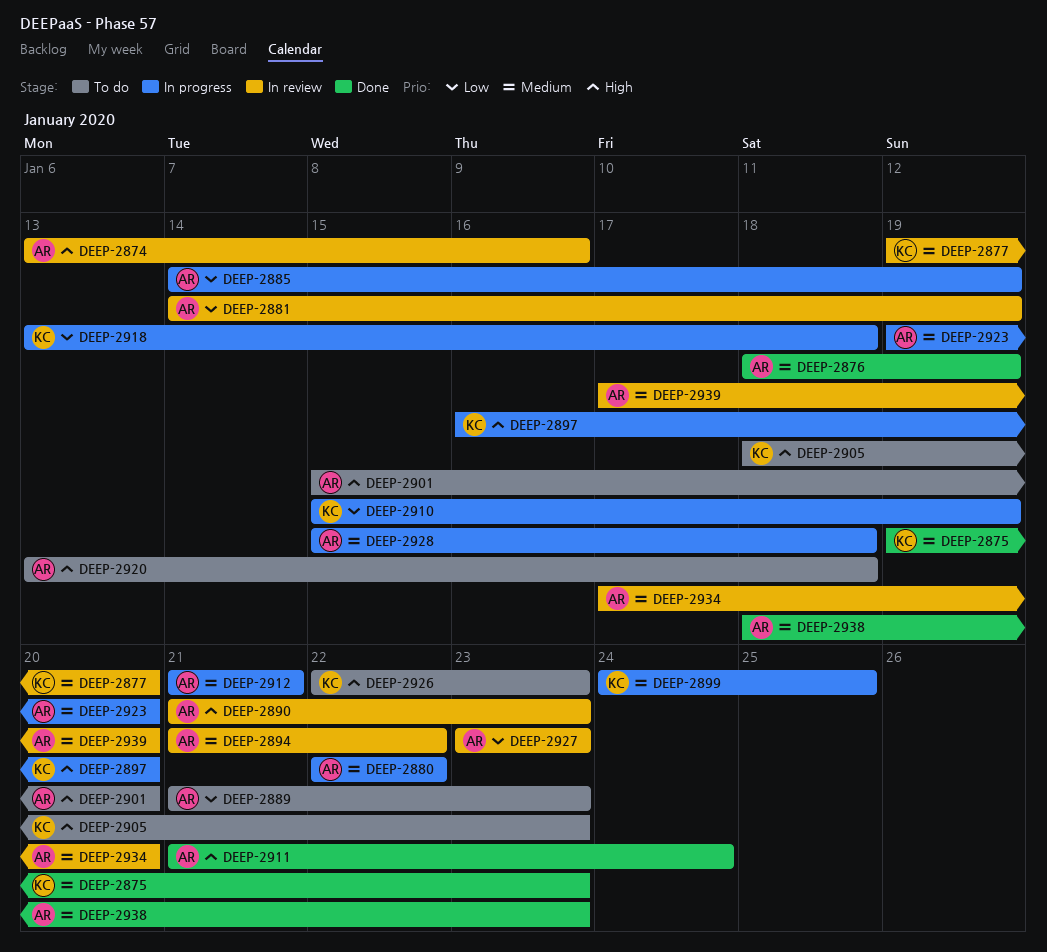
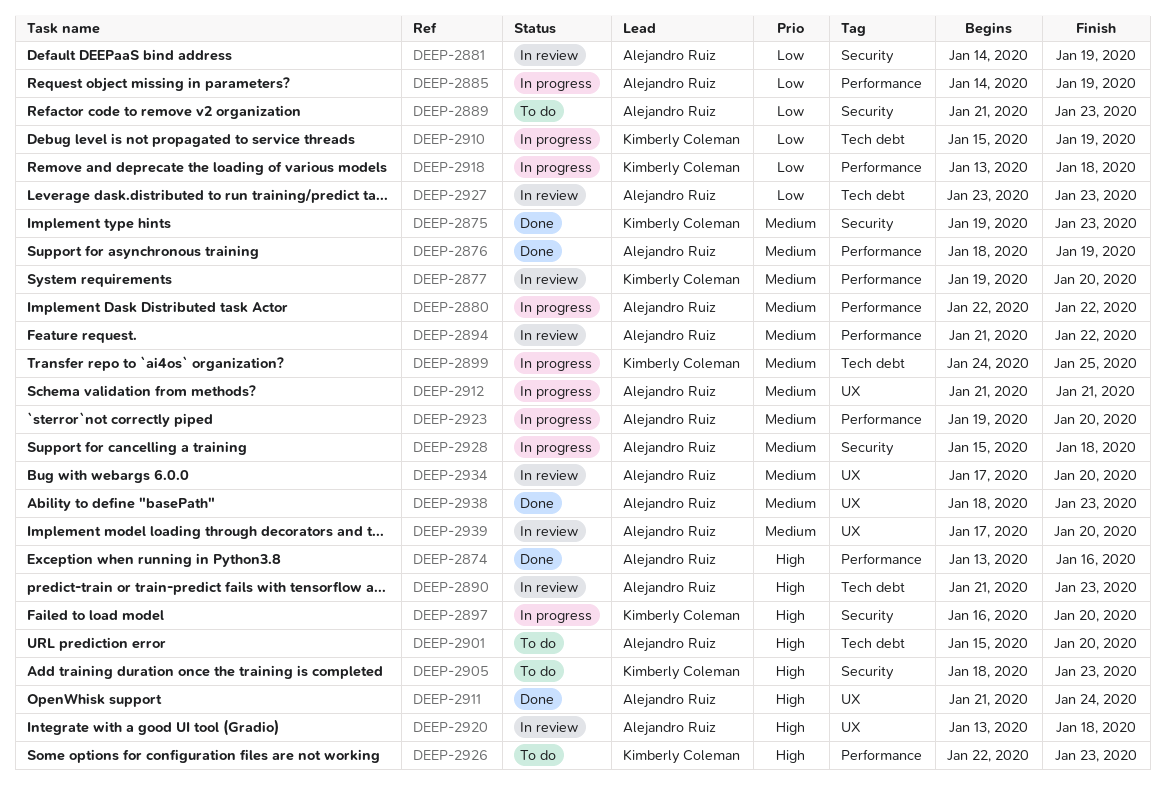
DEEP-2874, status: In review -> Done
DEEP-2920, status: To do -> In review

